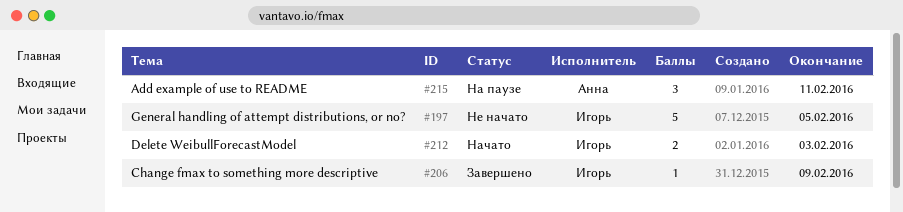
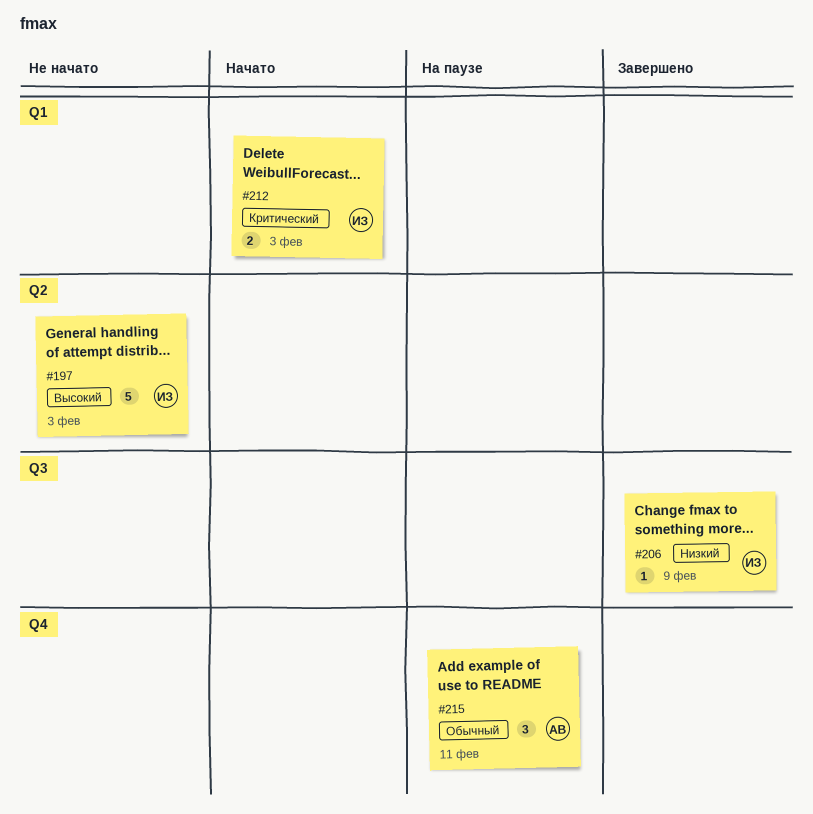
#197, due: Feb 5 -> Feb 3

